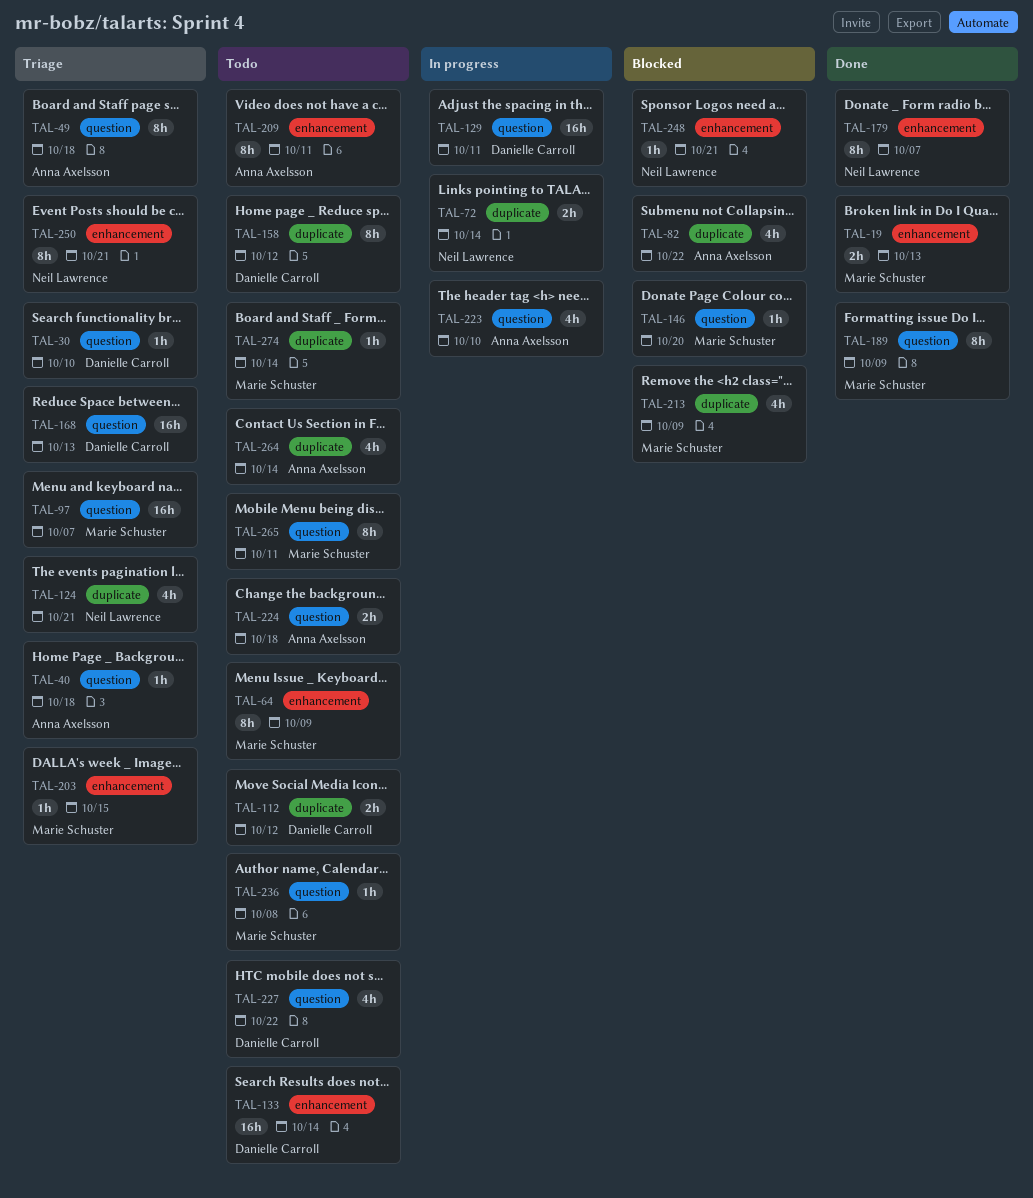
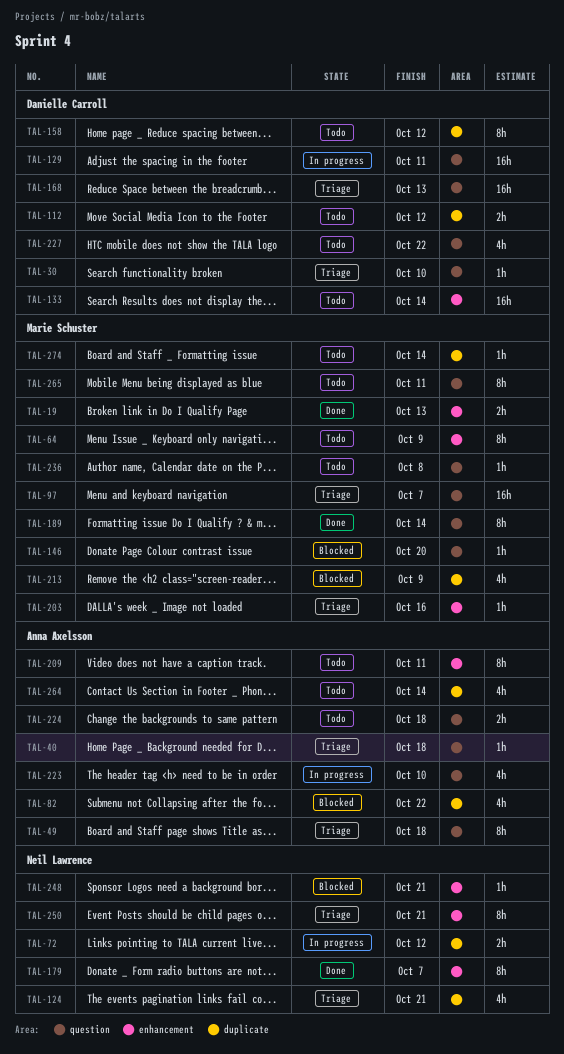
TAL-72, due: Oct 14 -> Oct 12
TAL-189, due: Oct 9 -> Oct 14
TAL-203, due: Oct 15 -> Oct 16

